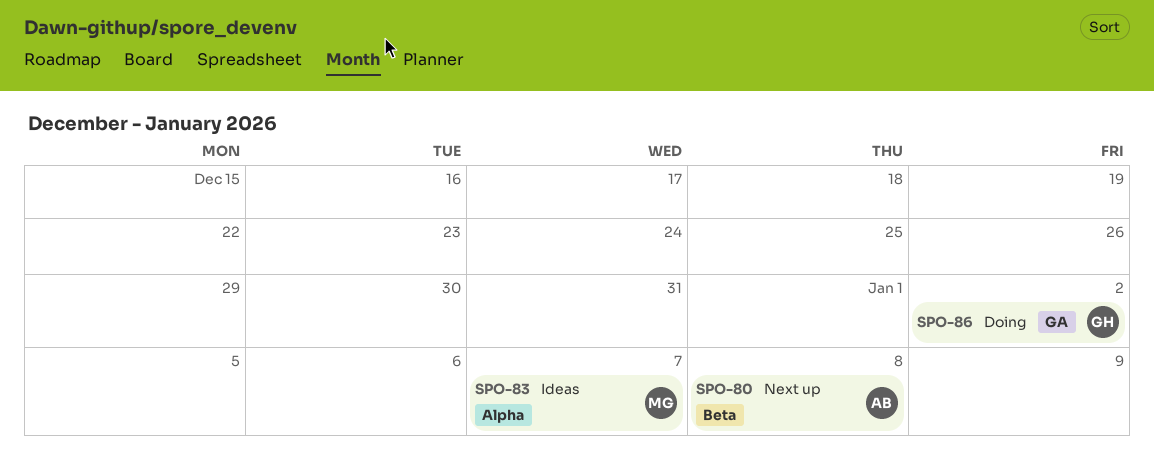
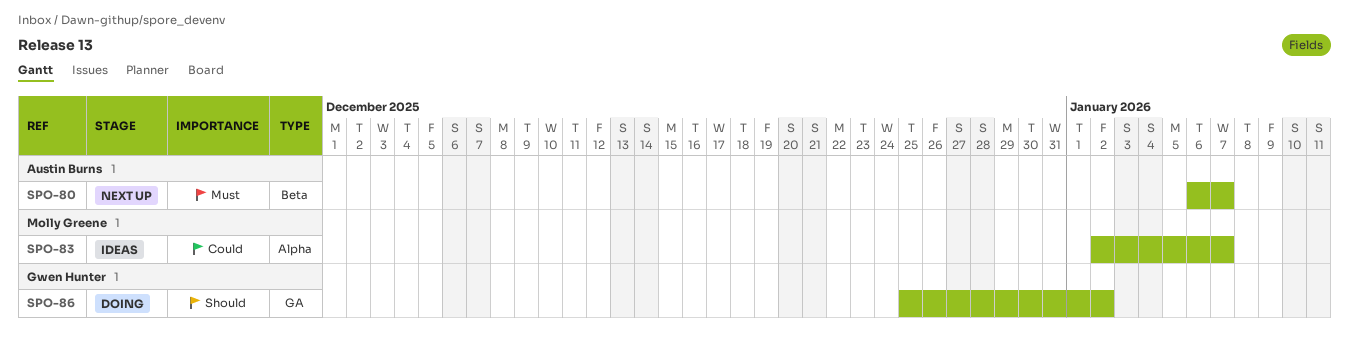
SPO-80, due: Jan 8 -> Jan 7

